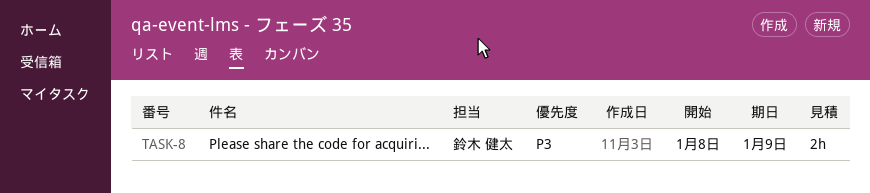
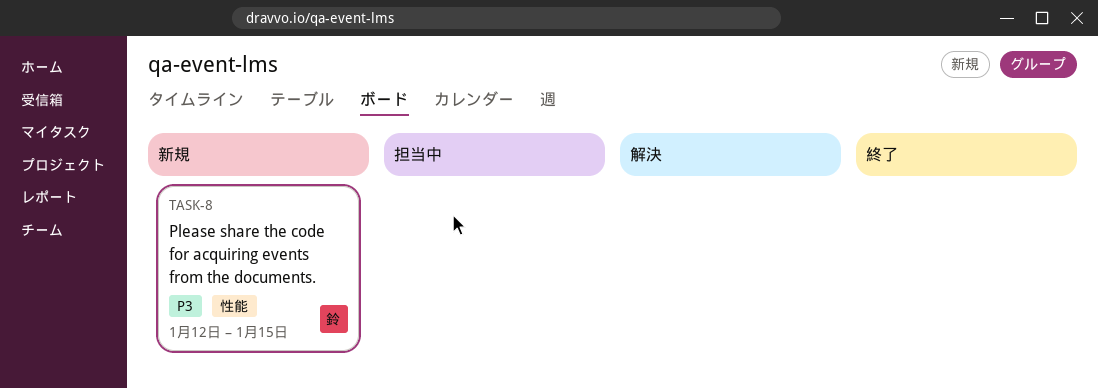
TASK-8, start: Jan 8 -> Jan 12
TASK-8, due: Jan 9 -> Jan 15

